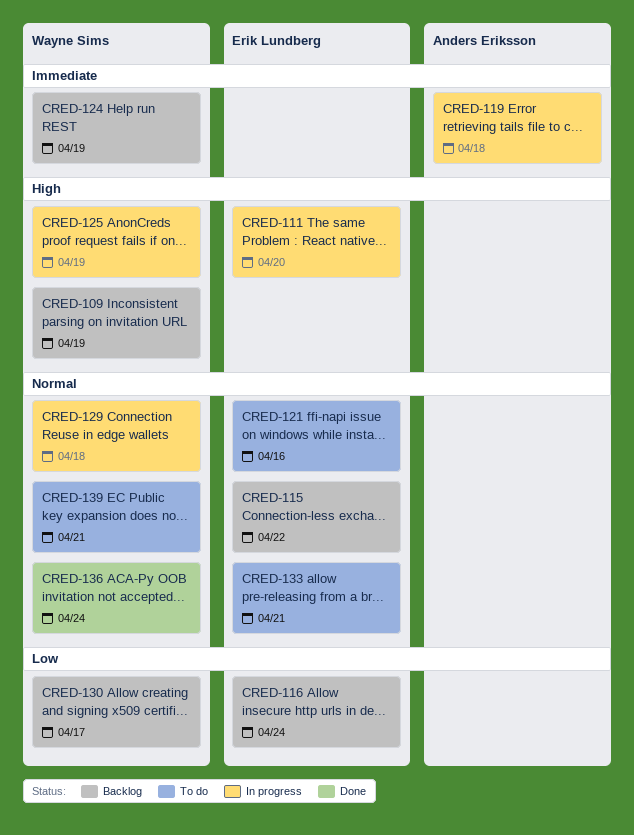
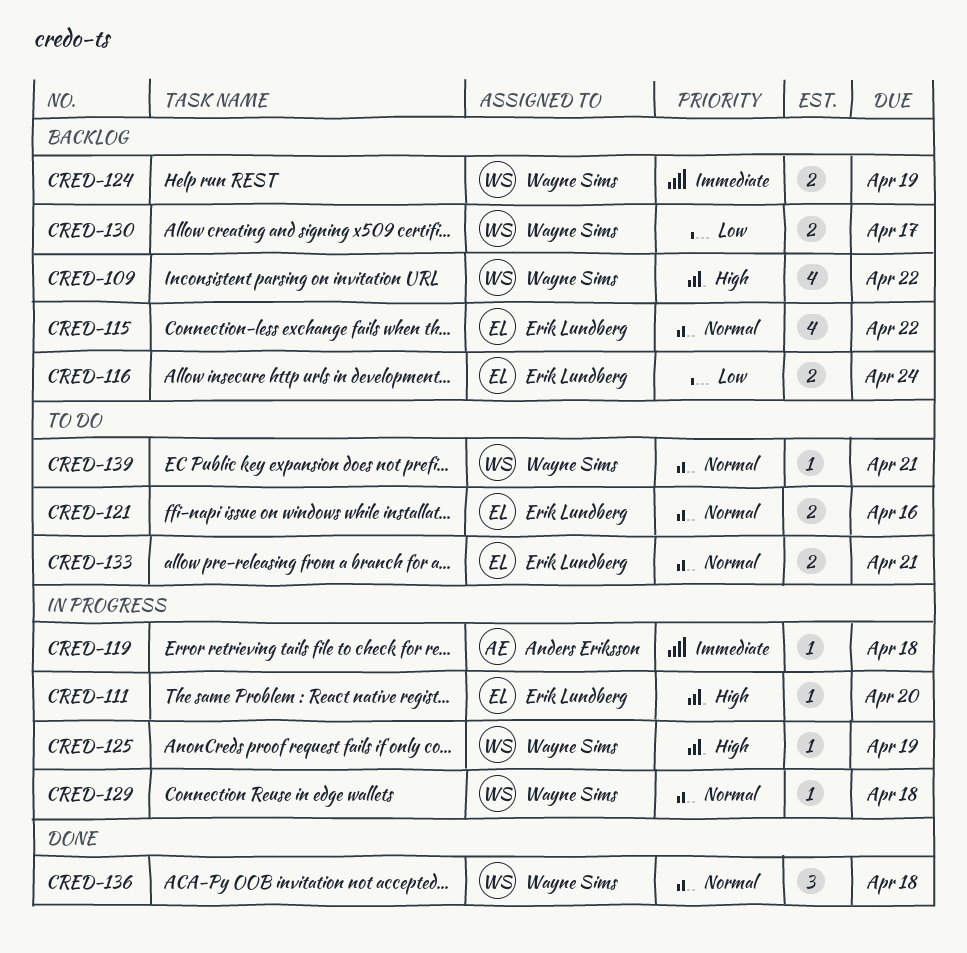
CRED-109, due: Apr 19 -> Apr 22
CRED-136, due: Apr 24 -> Apr 18

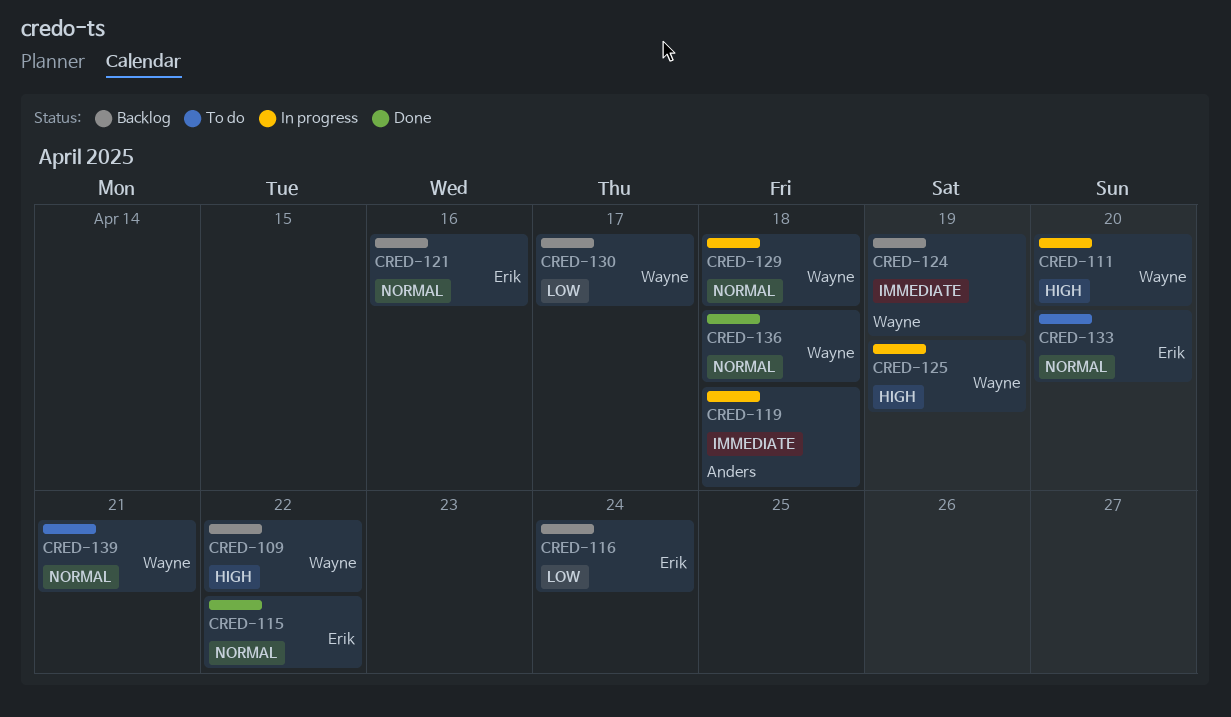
CRED-111, owner: Erik Lundberg -> Wayne Sims
CRED-115, status: Backlog -> Done
CRED-121, status: To do -> Backlog
CRED-133, due: Apr 21 -> Apr 20

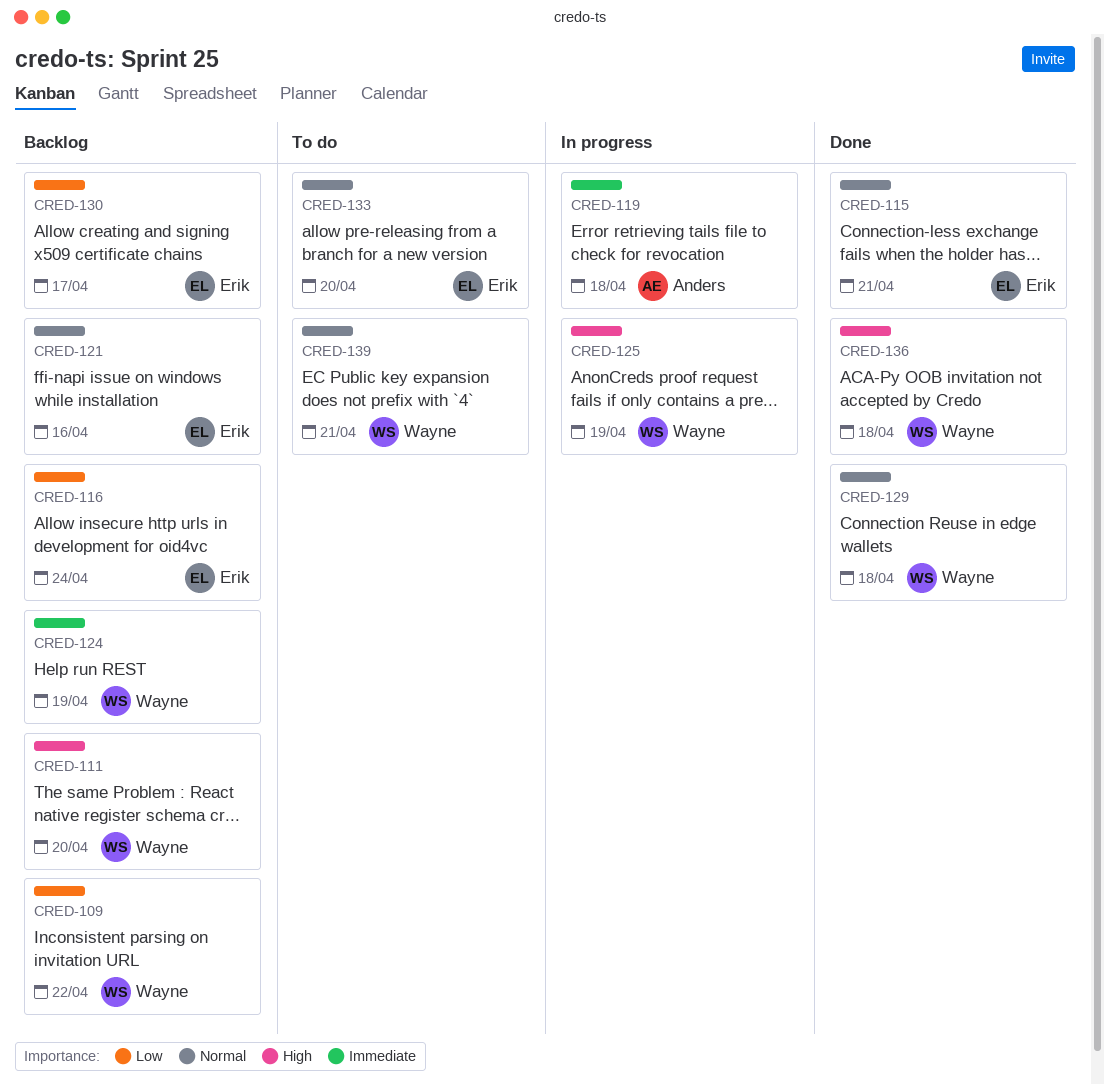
CRED-109, priority: High -> Low
CRED-111, status: In progress -> Backlog
CRED-115, due: Apr 22 -> Apr 21
CRED-129, status: In progress -> Done
CRED-130, owner: Wayne -> Erik
CRED-136, priority: Normal -> High

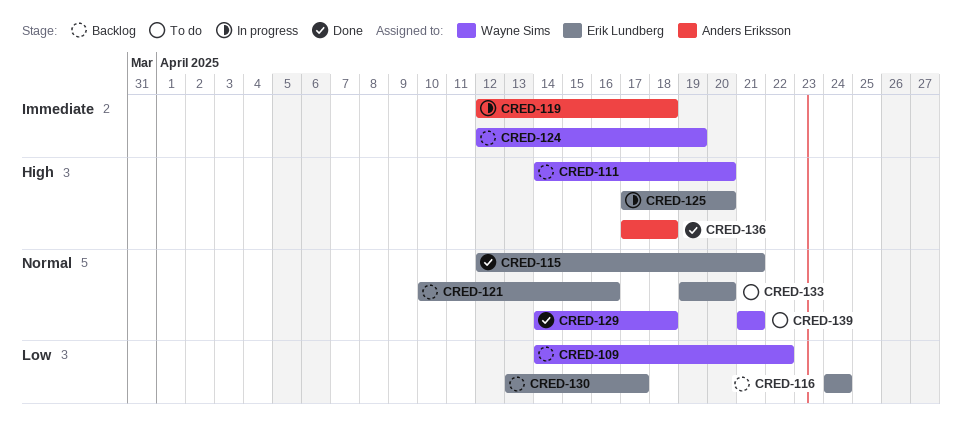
CRED-125, owner: Wayne Sims -> Erik Lundberg
CRED-125, due: Apr 19 -> Apr 20
CRED-136, owner: Wayne Sims -> Anders Eriksson

